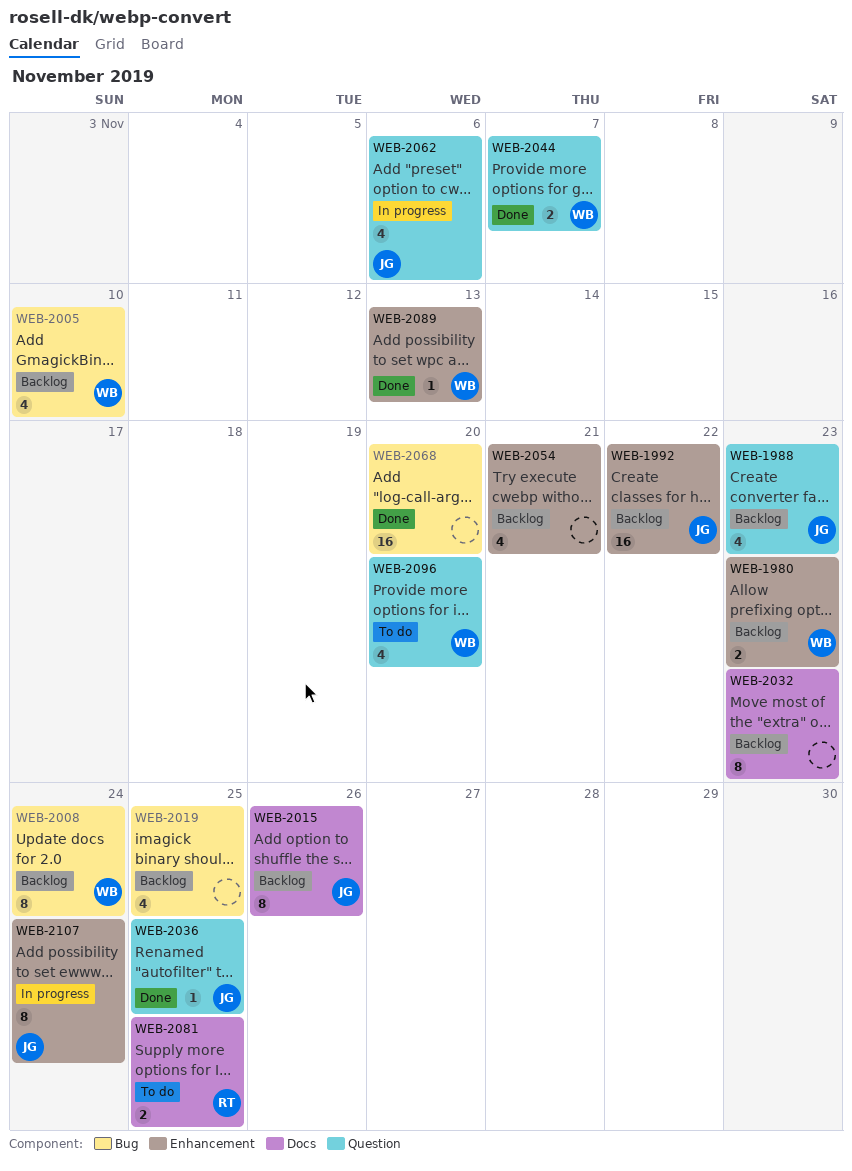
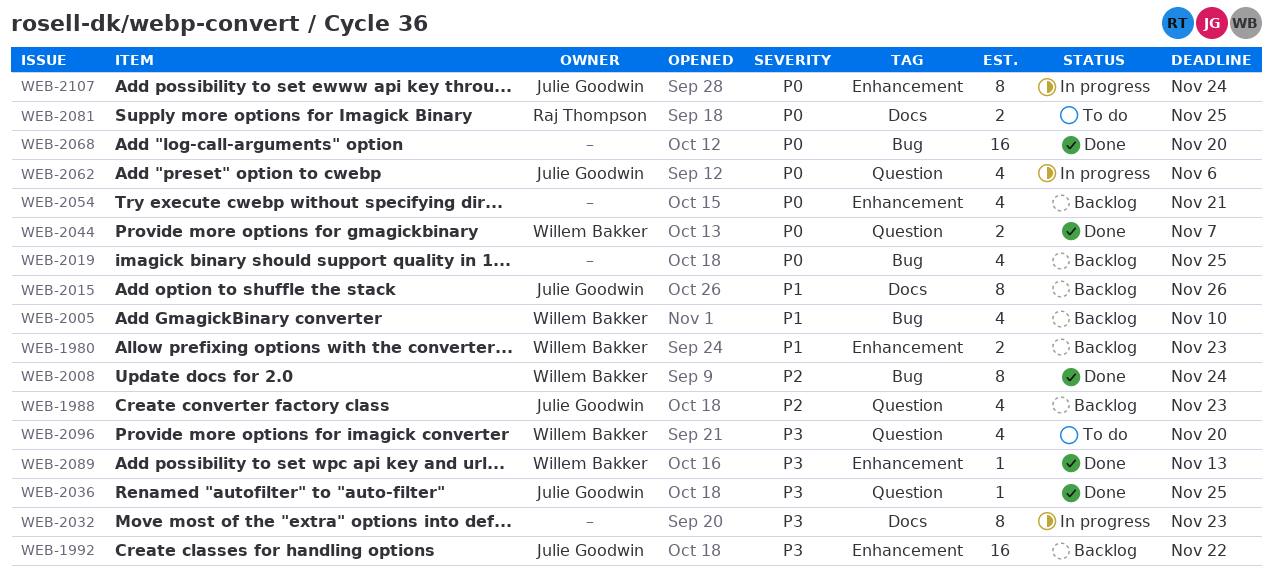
WEB-2008, status: Backlog -> Done
WEB-2032, status: Backlog -> In progress

